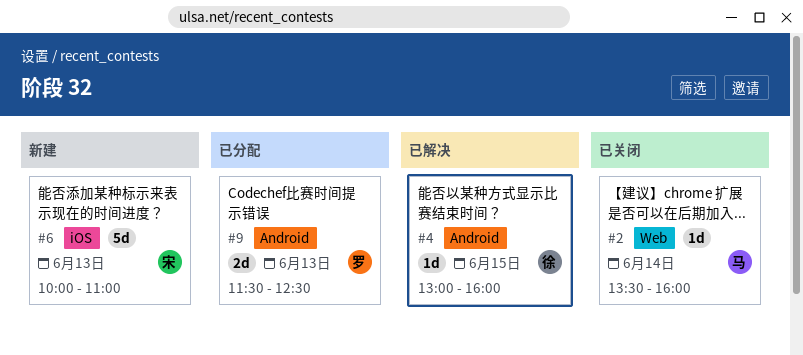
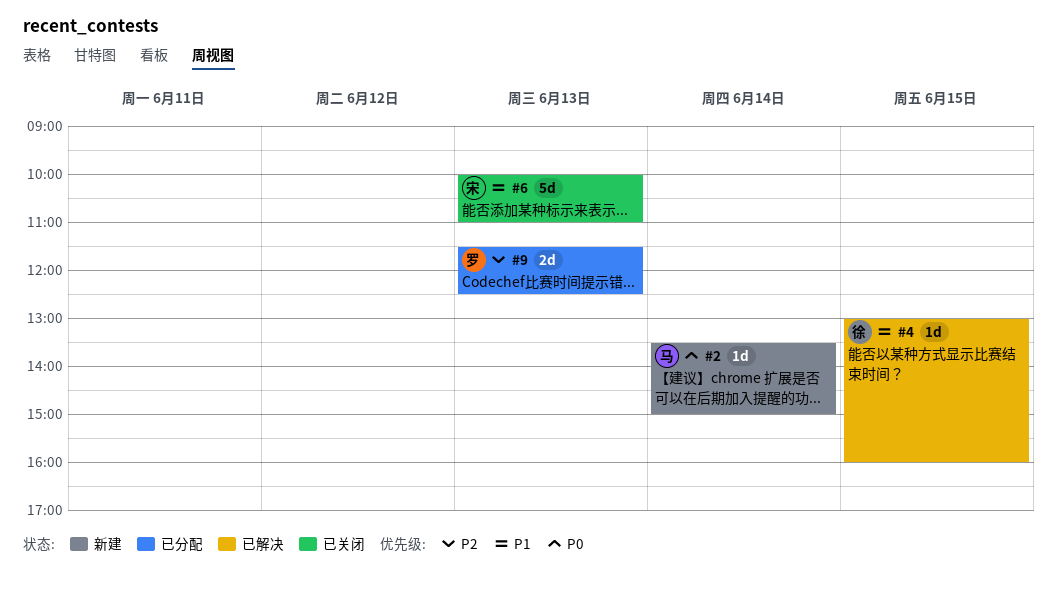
#2, status: 已关闭 -> 新建
#2, ends: 16:00 -> 15:00
#6, status: 新建 -> 已关闭

